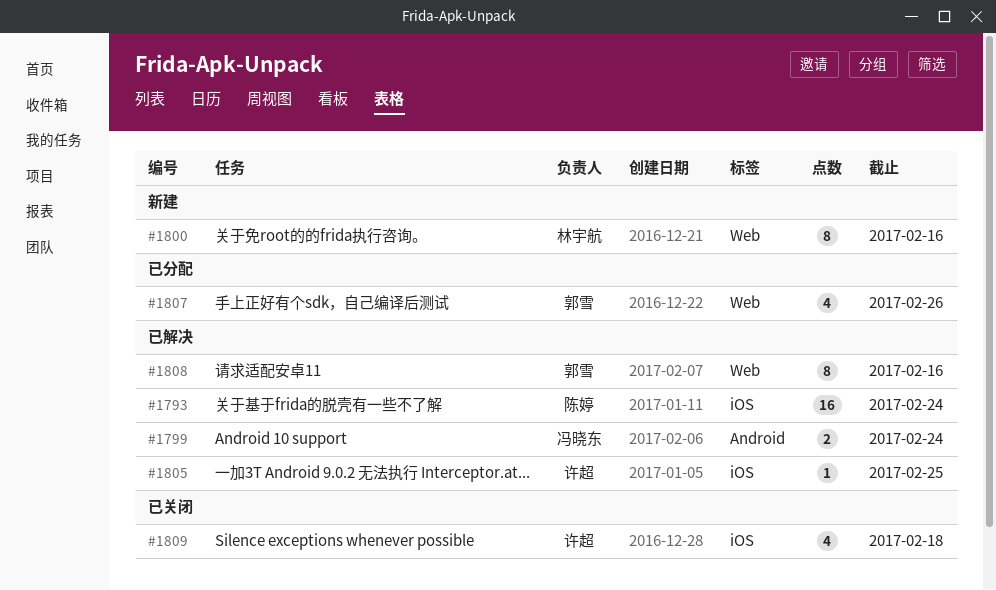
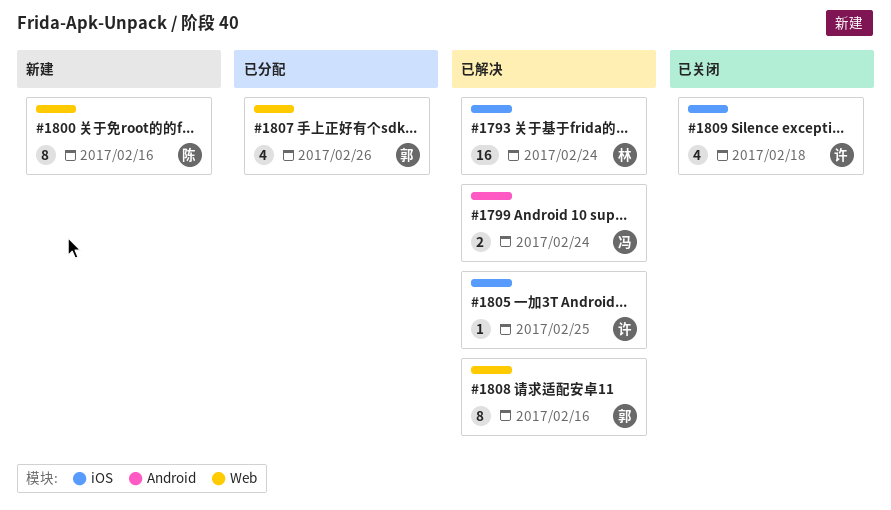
#1793, owner: 陈婷 -> 林宇航
#1800, owner: 林宇航 -> 陈婷

